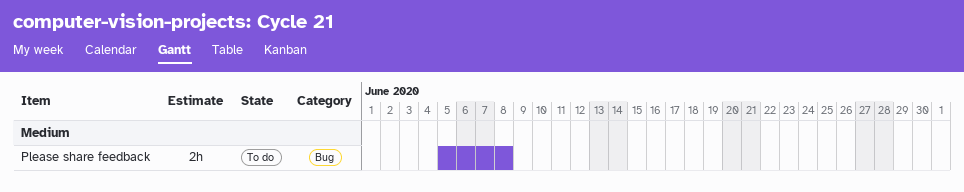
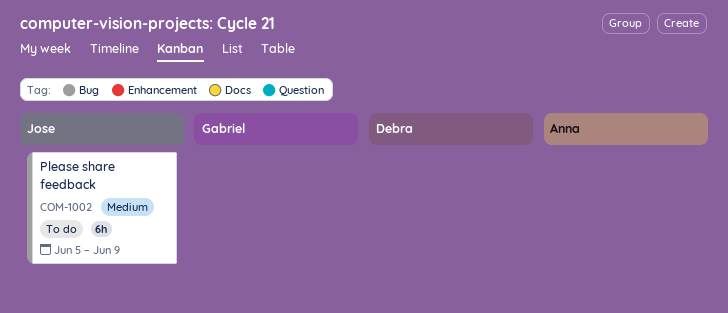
Please share feedback, estimate: 2h -> 6h
Please share feedback, due: Jun 8 -> Jun 9

